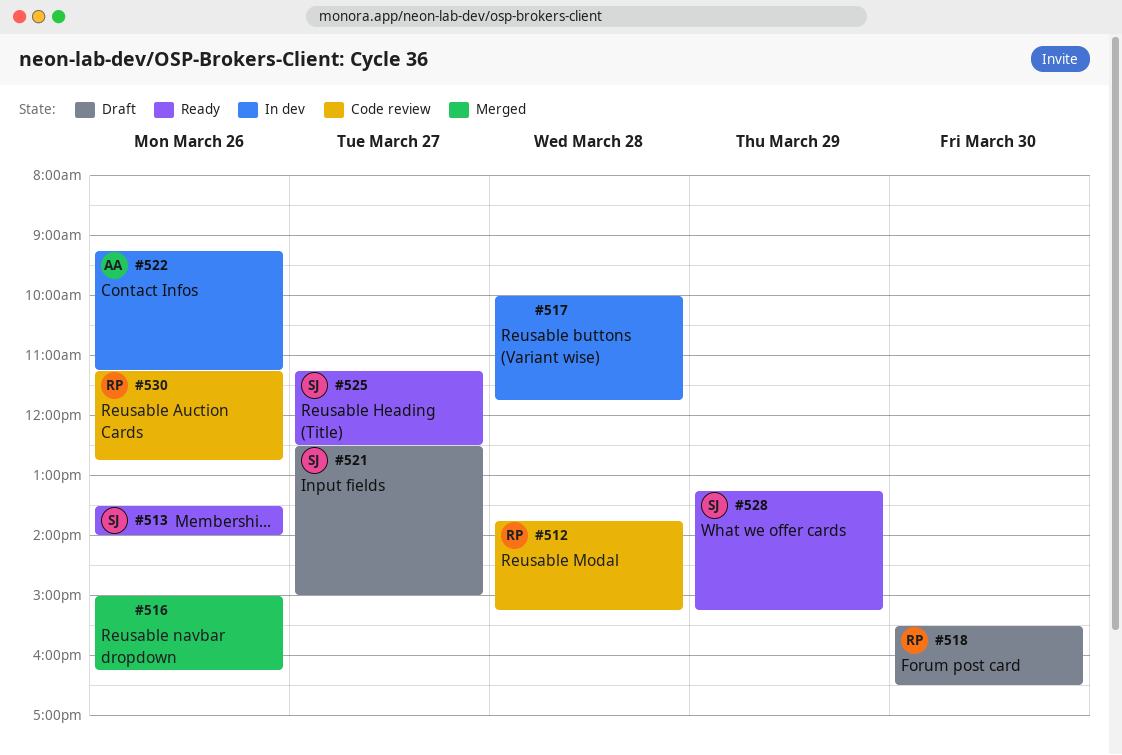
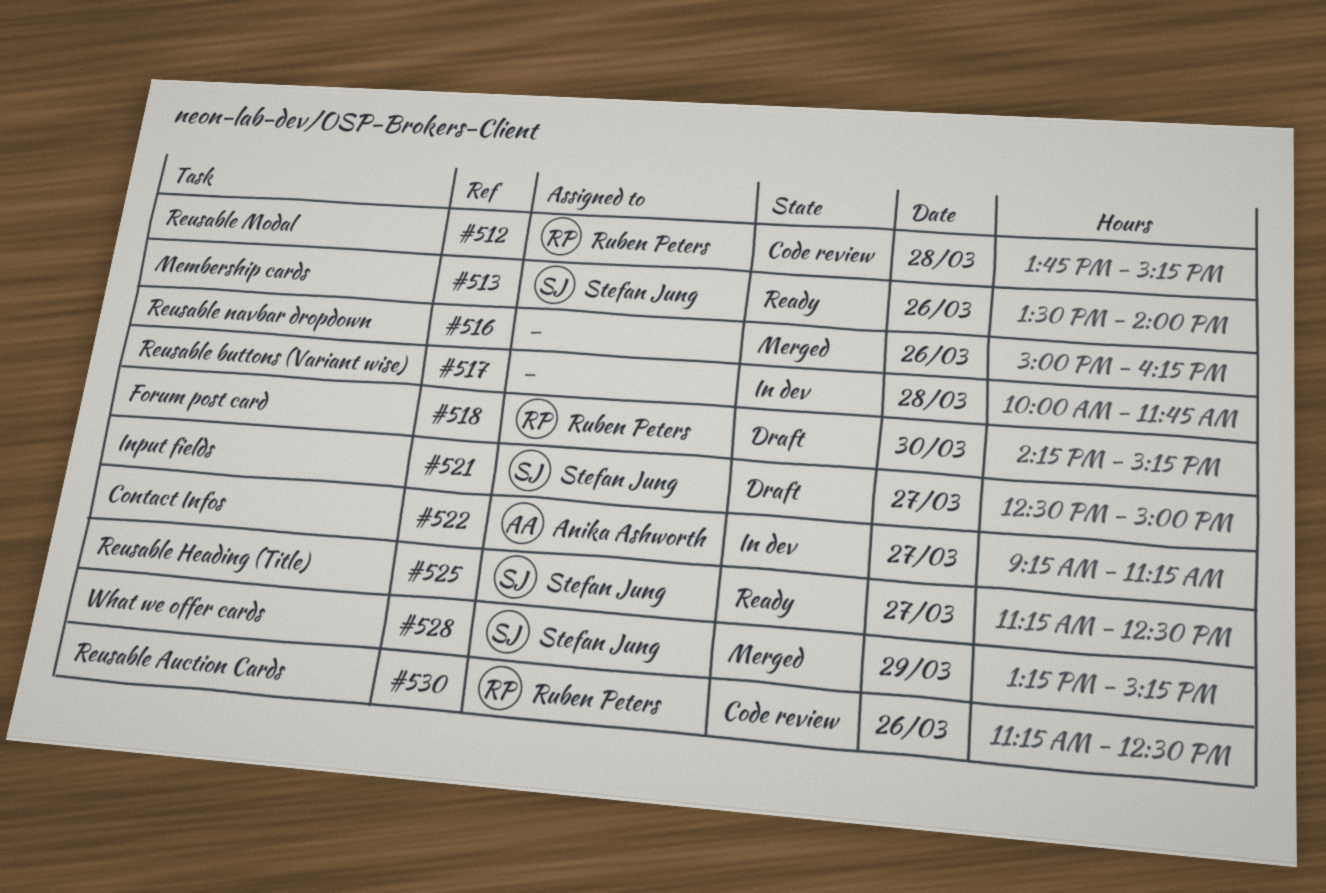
#518, begins: 15:30 -> 14:15
#518, ends: 16:30 -> 15:15
#522, day: Mar 26 -> Mar 27
#528, status: Ready -> Merged
#530, ends: 12:45 -> 12:30

